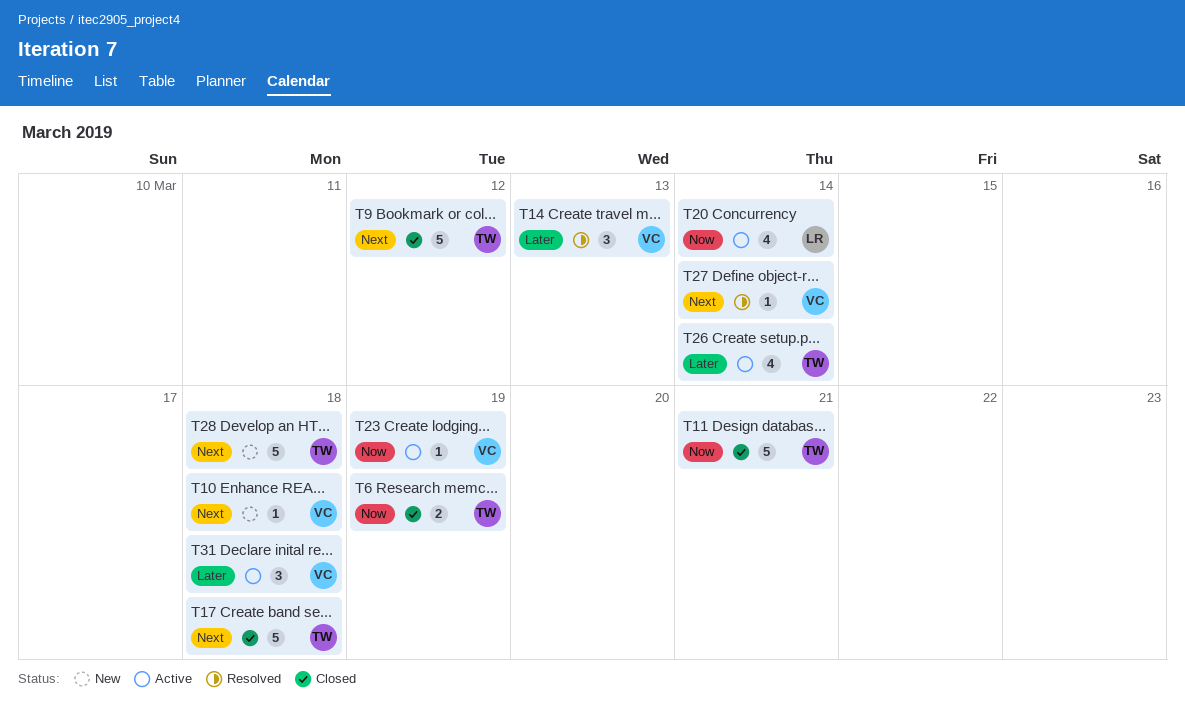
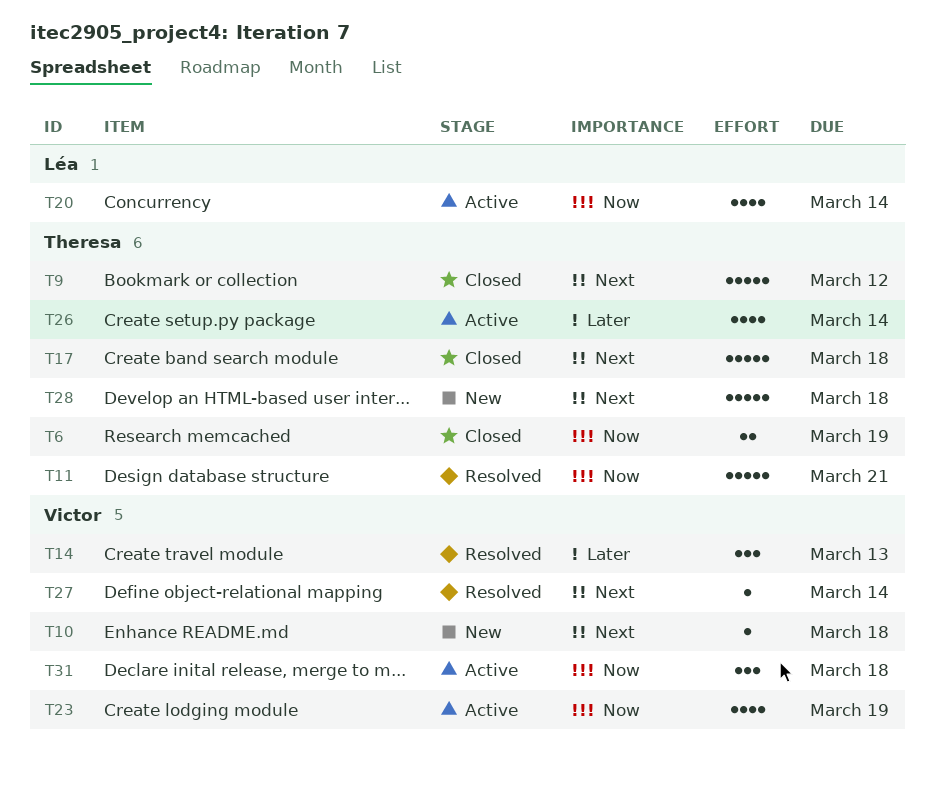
T11, status: Closed -> Resolved
T23, estimate: 1 -> 4
T31, priority: Later -> Now

